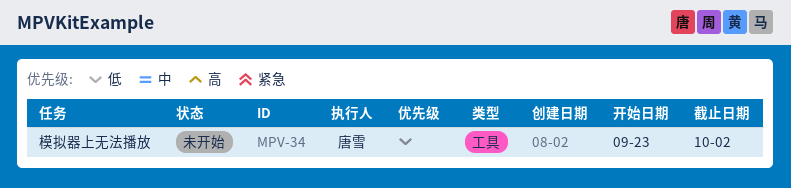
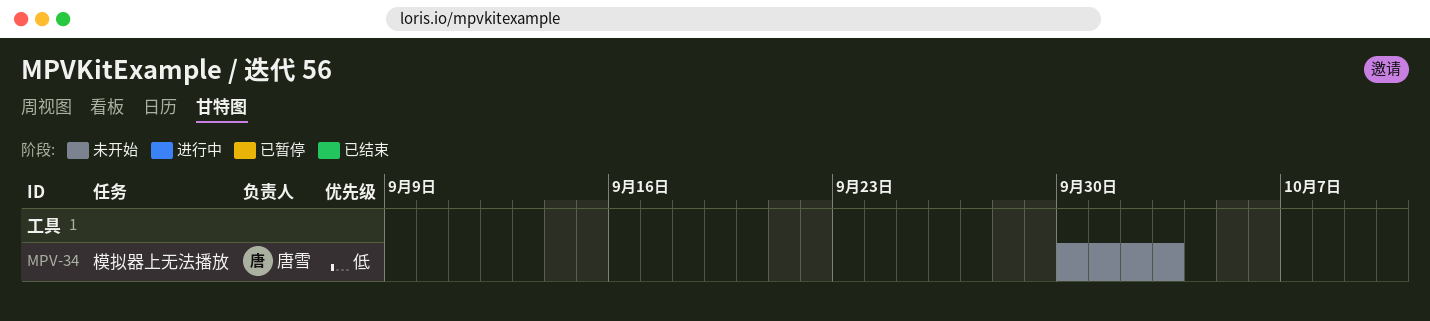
MPV-34, start: Sep 23 -> Sep 30
MPV-34, due: Oct 2 -> Oct 3

